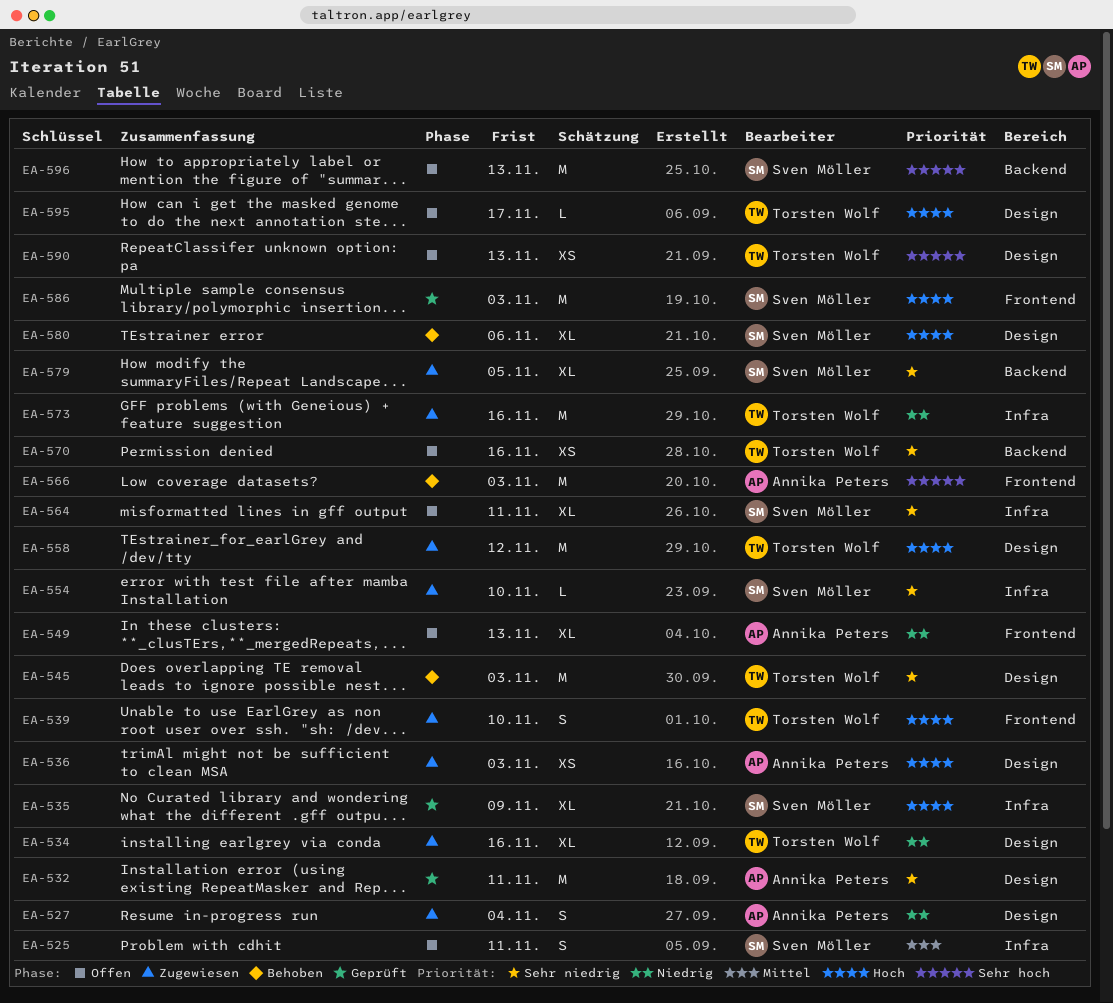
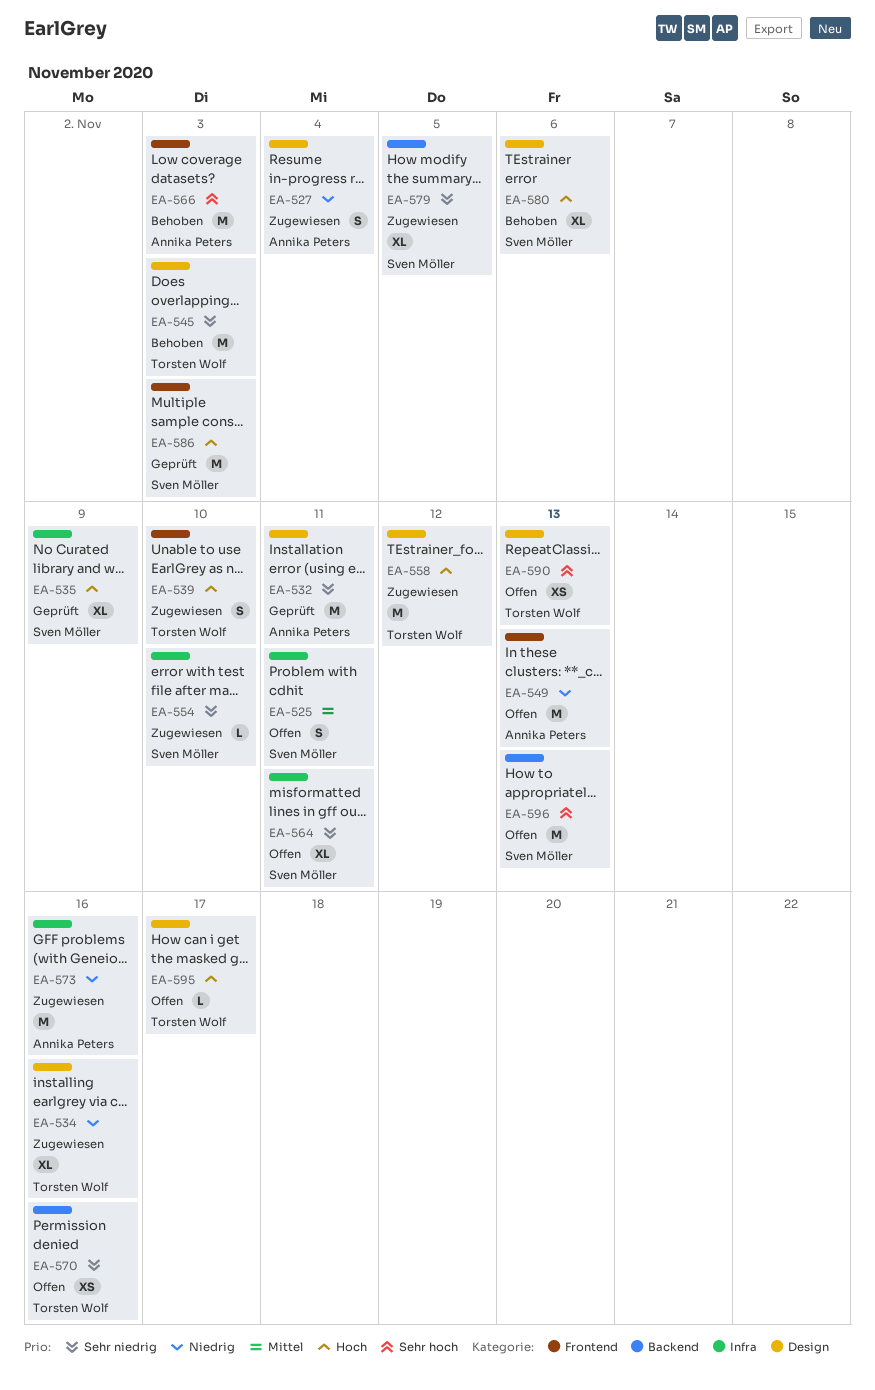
EA-536: present -> none
EA-549, estimate: XL -> M
EA-573, owner: Torsten Wolf -> Annika Peters

